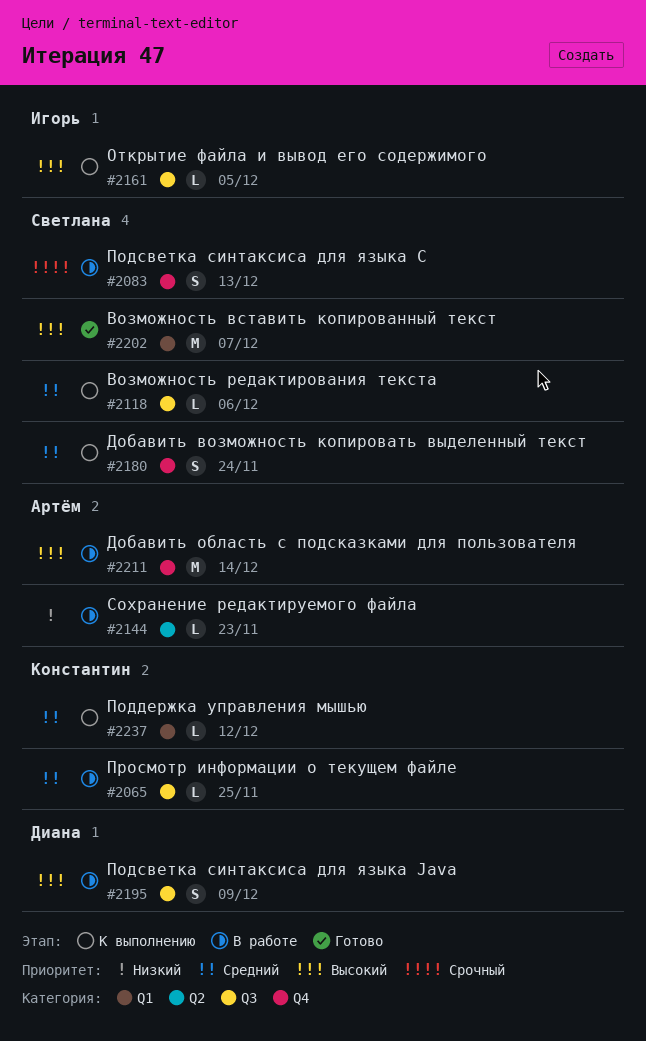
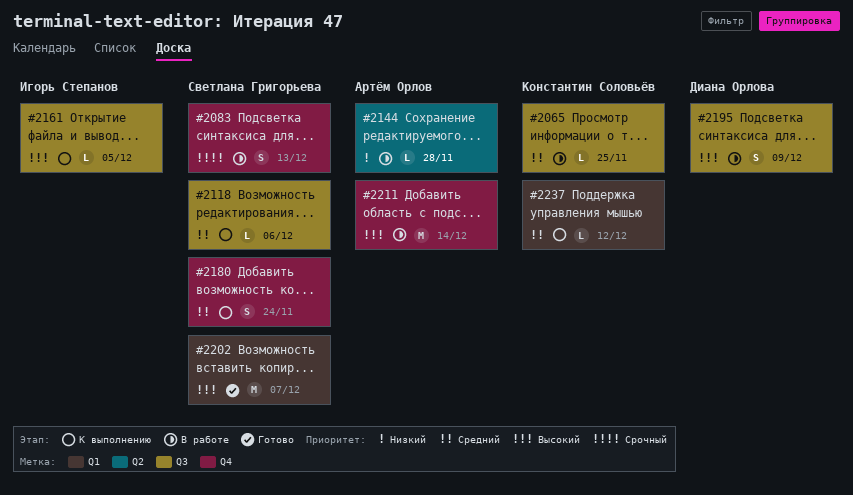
#2144, due: Nov 23 -> Nov 28

